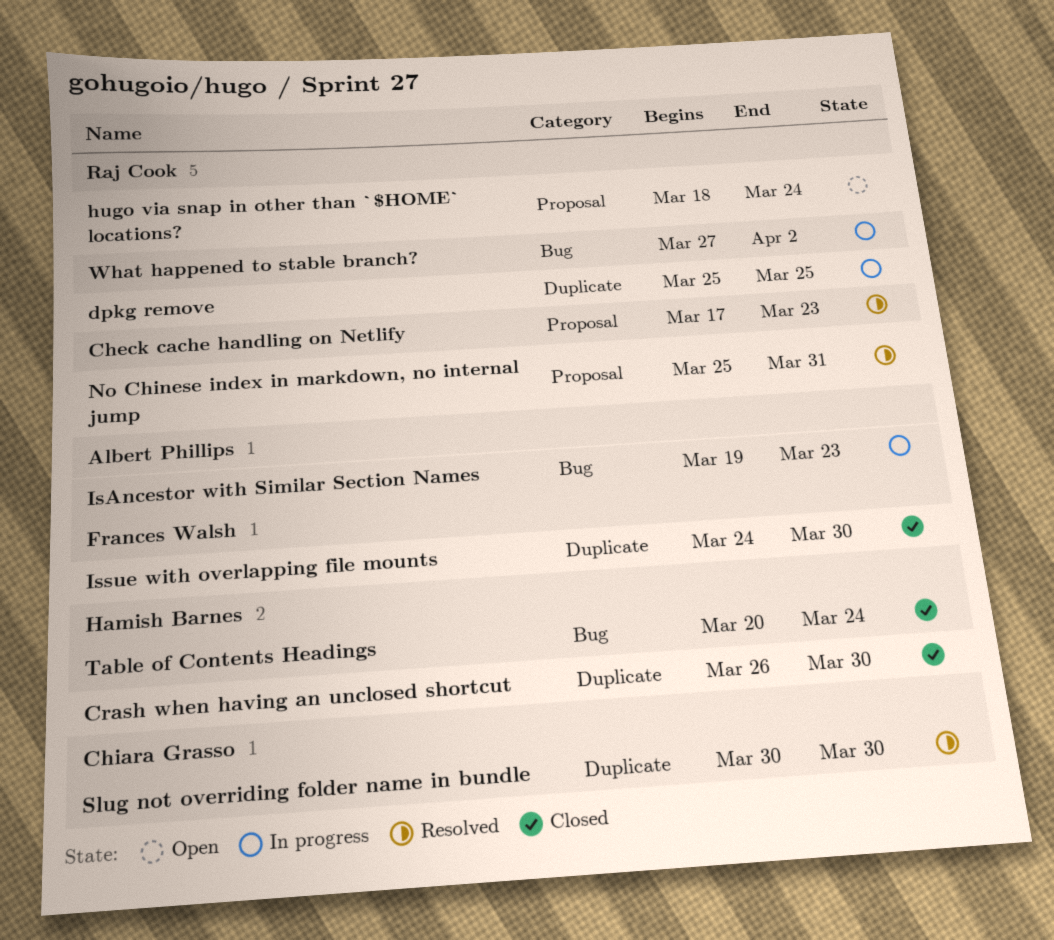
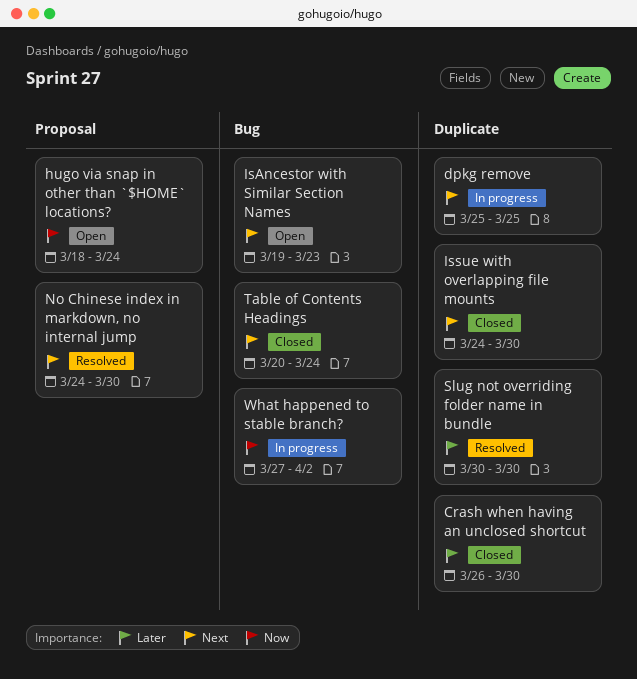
Check cache handling on Netlify: present -> none
IsAncestor with Similar Section Names, status: In progress -> Open
No Chinese index in markdown, no internal jump, start: Mar 25 -> Mar 24
No Chinese index in markdown, no internal jump, due: Mar 31 -> Mar 30

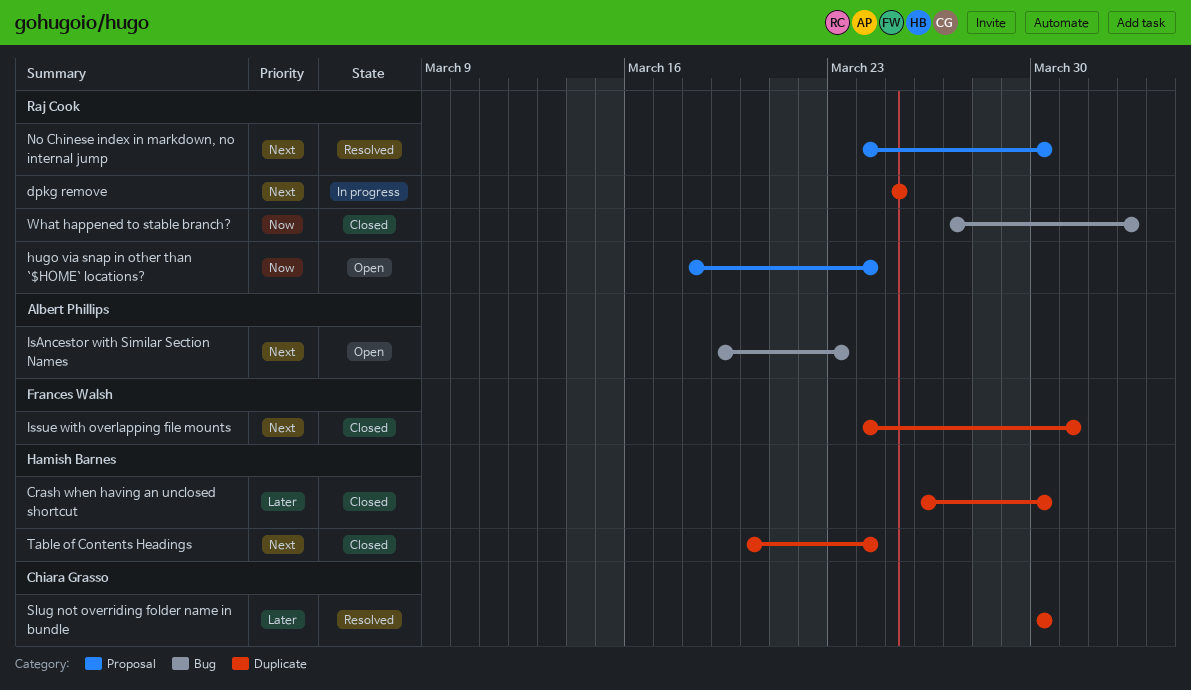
Issue with overlapping file mounts, due: Mar 30 -> Mar 31
Table of Contents Headings, label: Bug -> Duplicate
What happened to stable branch?, status: In progress -> Closed

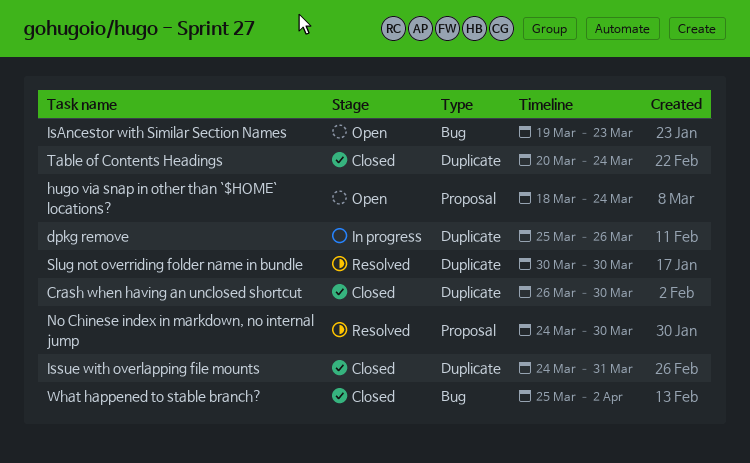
dpkg remove, due: Mar 25 -> Mar 26
What happened to stable branch?, start: Mar 27 -> Mar 25

